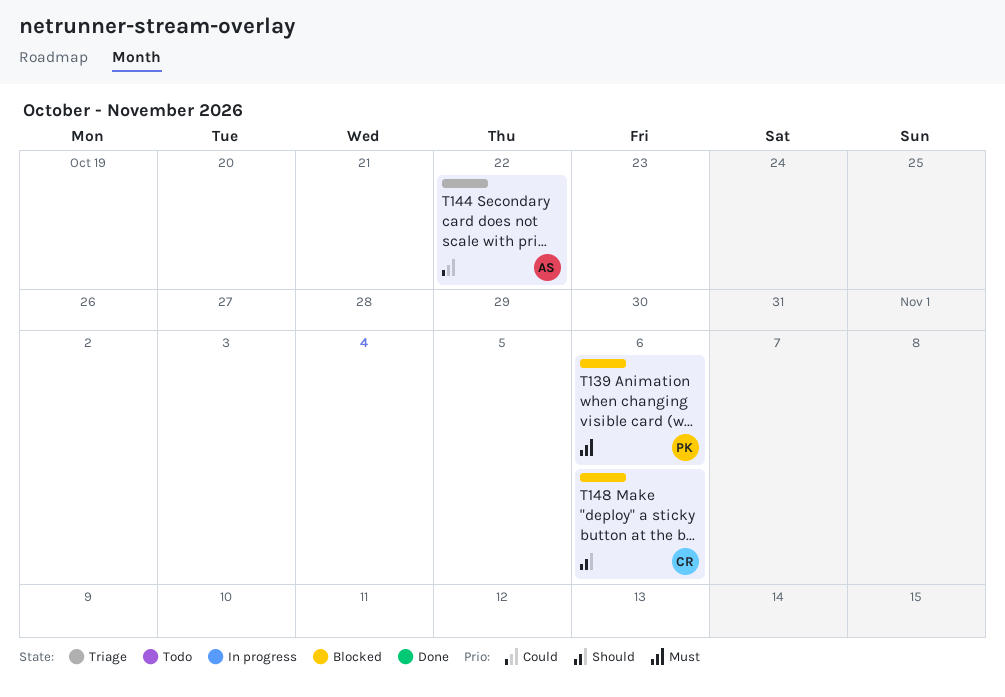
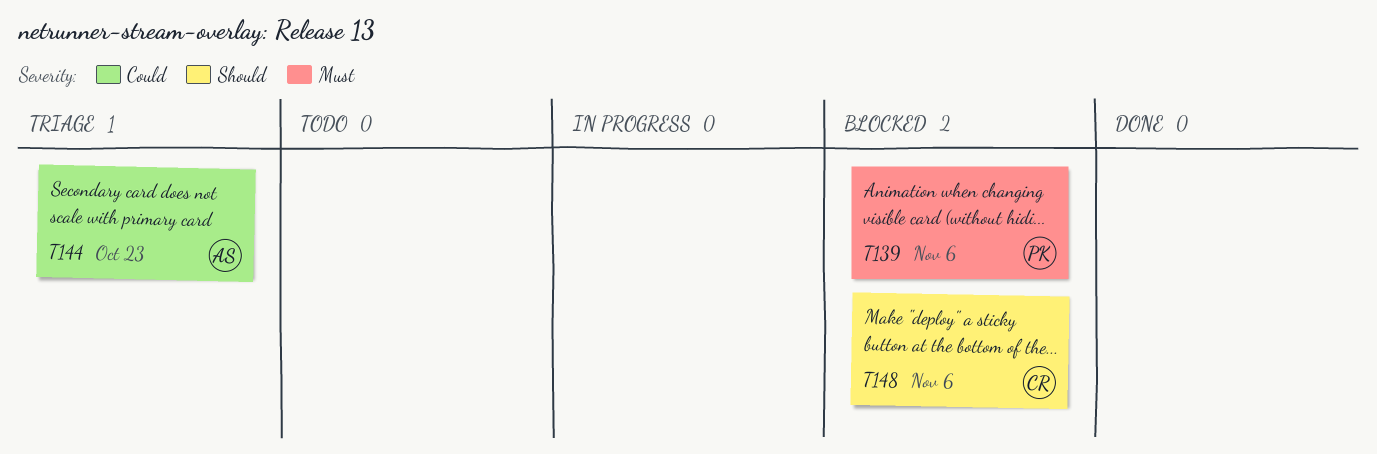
T144, due: Oct 22 -> Oct 23

